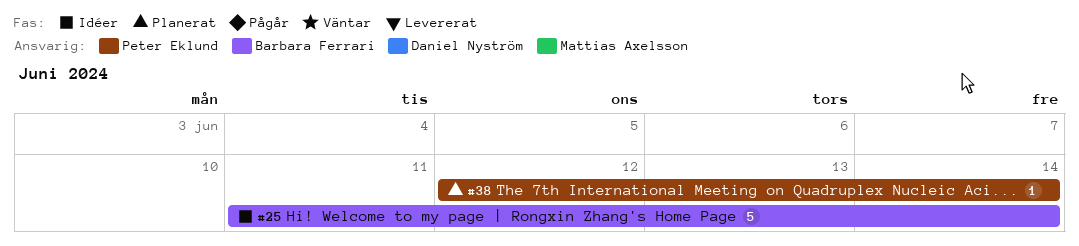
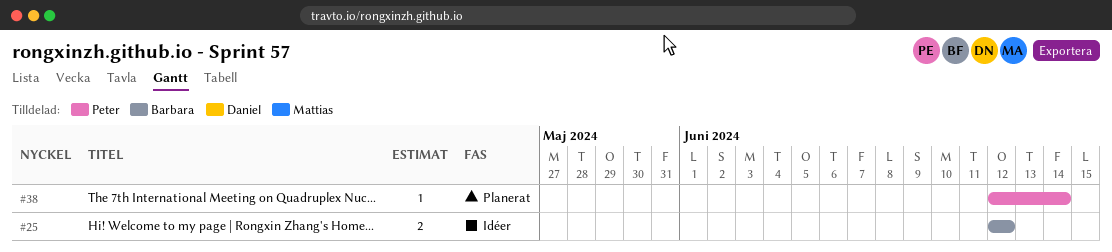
#25, estimate: 5 -> 2
#25, start: Jun 11 -> Jun 12
#25, due: Jun 14 -> Jun 12

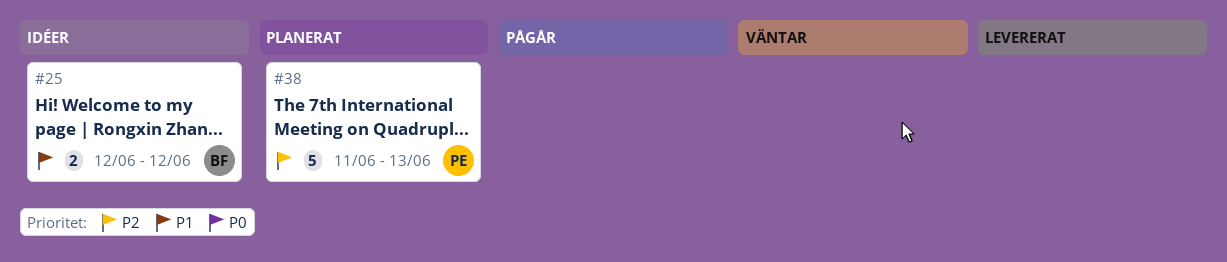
#38, estimate: 1 -> 5
#38, start: Jun 12 -> Jun 11
#38, due: Jun 14 -> Jun 13

